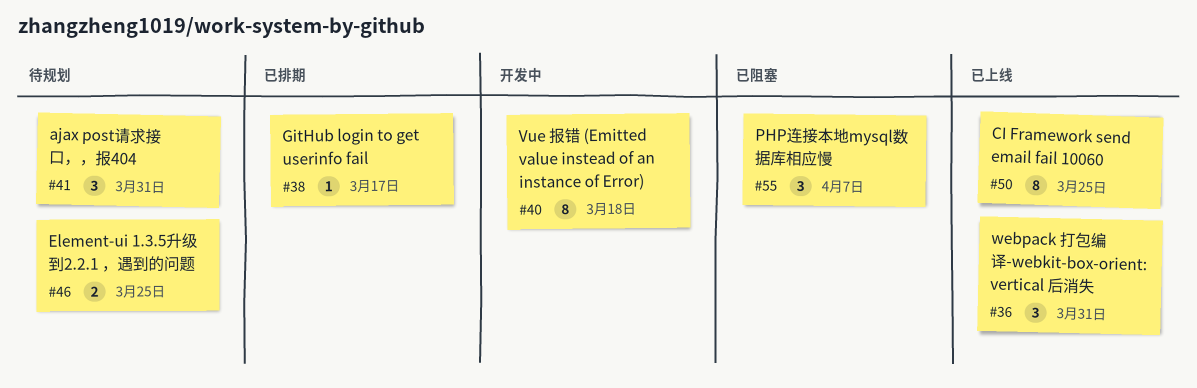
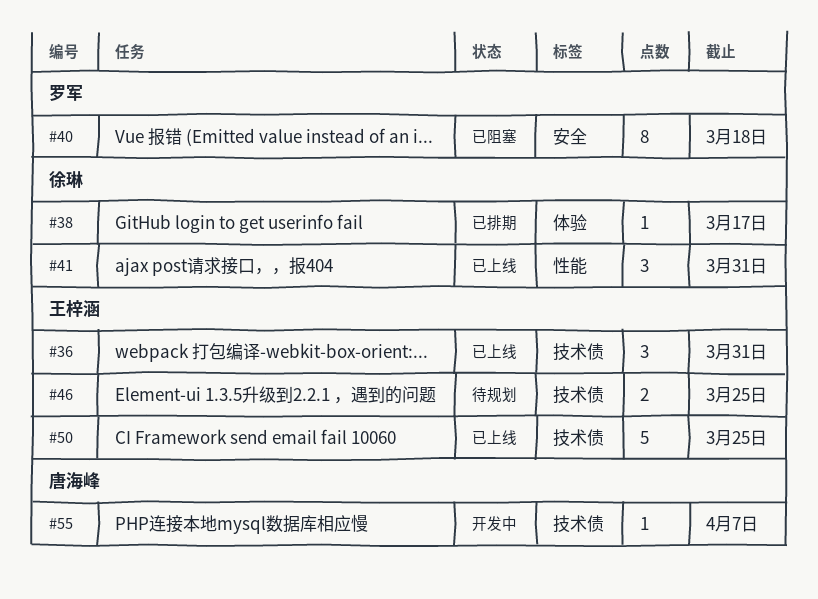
#40, status: 开发中 -> 已阻塞
#41, status: 待规划 -> 已上线
#50, estimate: 8 -> 5
#55, status: 已阻塞 -> 开发中
#55, estimate: 3 -> 1

